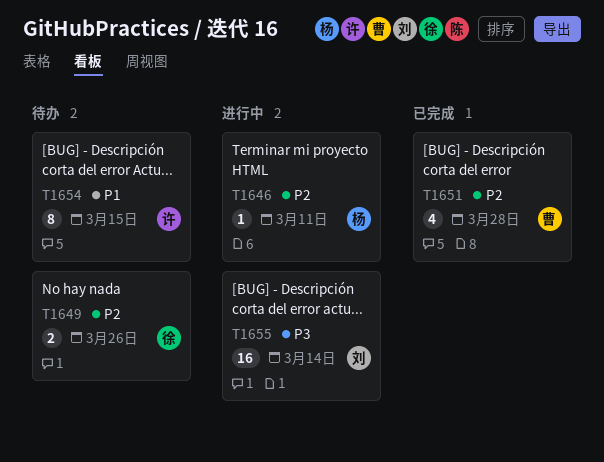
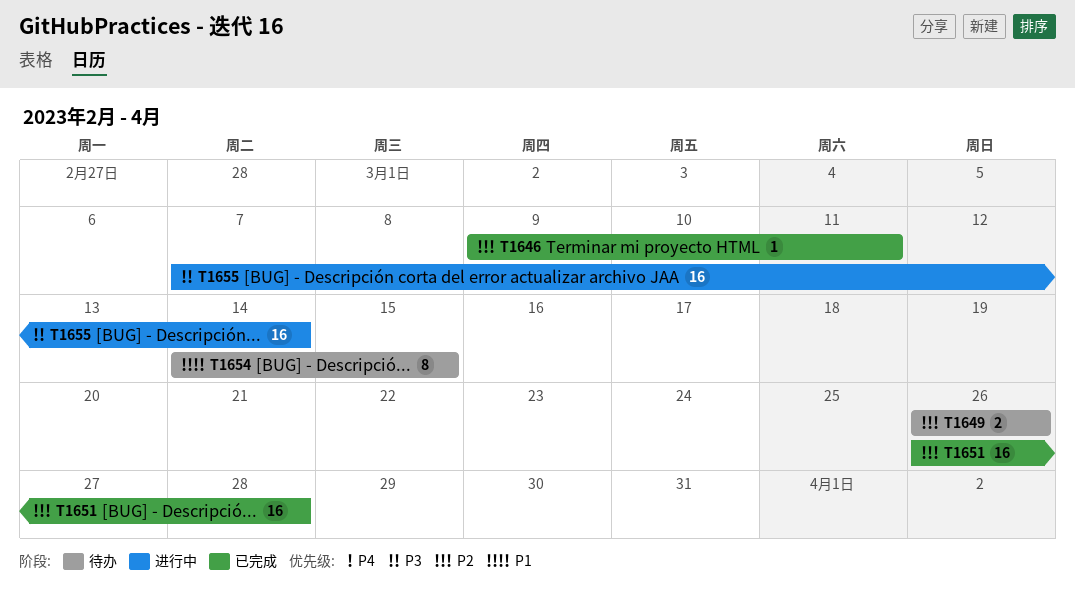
T1646, status: 进行中 -> 已完成
T1651, estimate: 4 -> 16

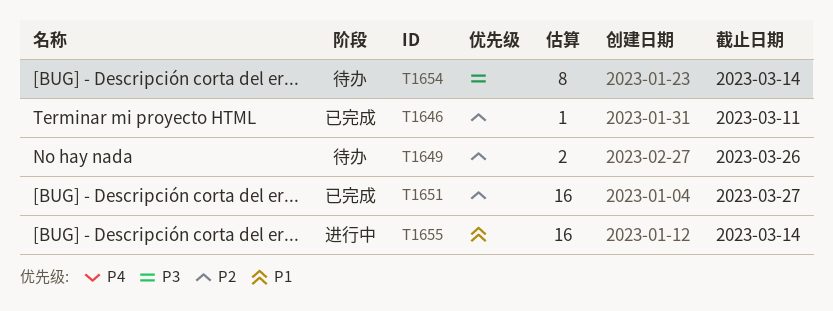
T1651, due: Mar 28 -> Mar 27
T1654, priority: P1 -> P3
T1654, due: Mar 15 -> Mar 14
T1655, priority: P3 -> P1

